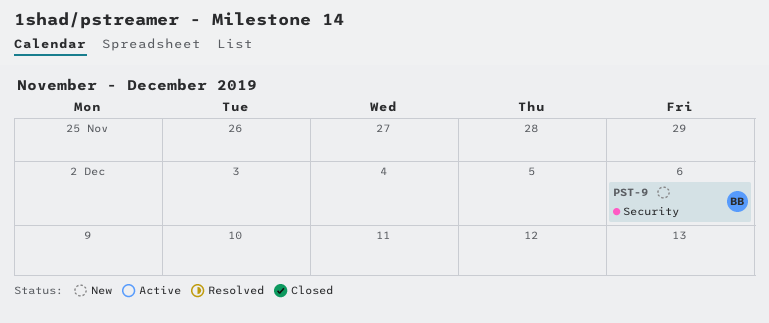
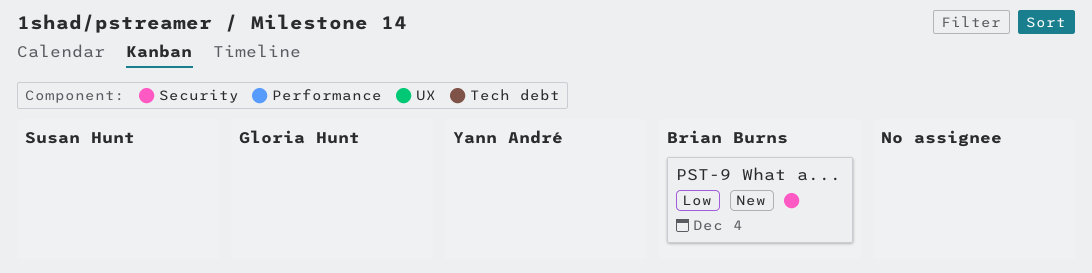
PST-9, due: Dec 6 -> Dec 4

